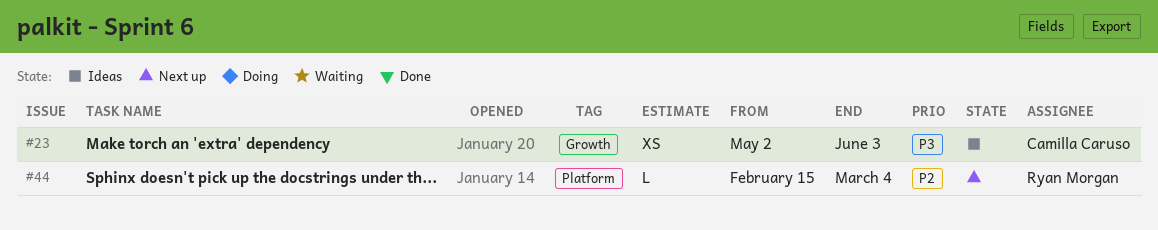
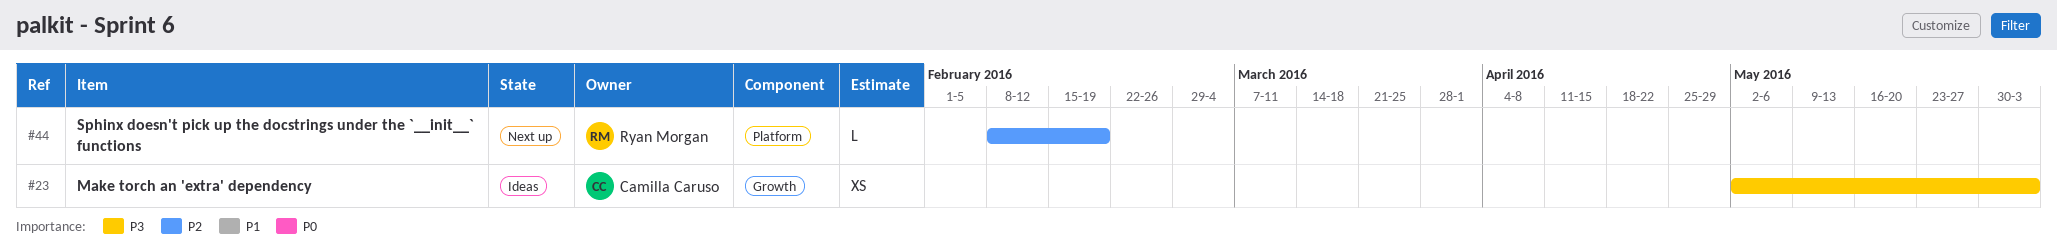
#44, start: Feb 15 -> Feb 8
#44, due: Mar 4 -> Feb 19

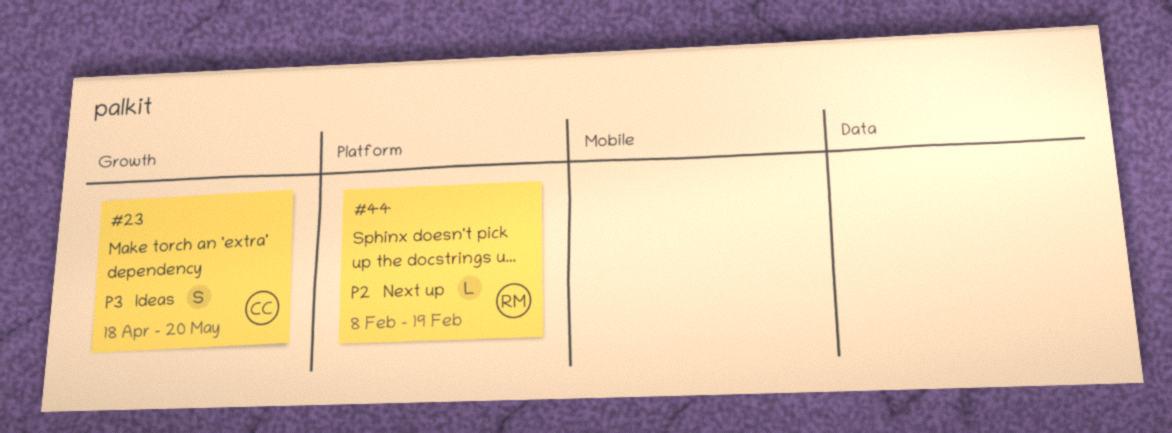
#23, estimate: XS -> S
#23, start: May 2 -> Apr 18
#23, due: Jun 3 -> May 20

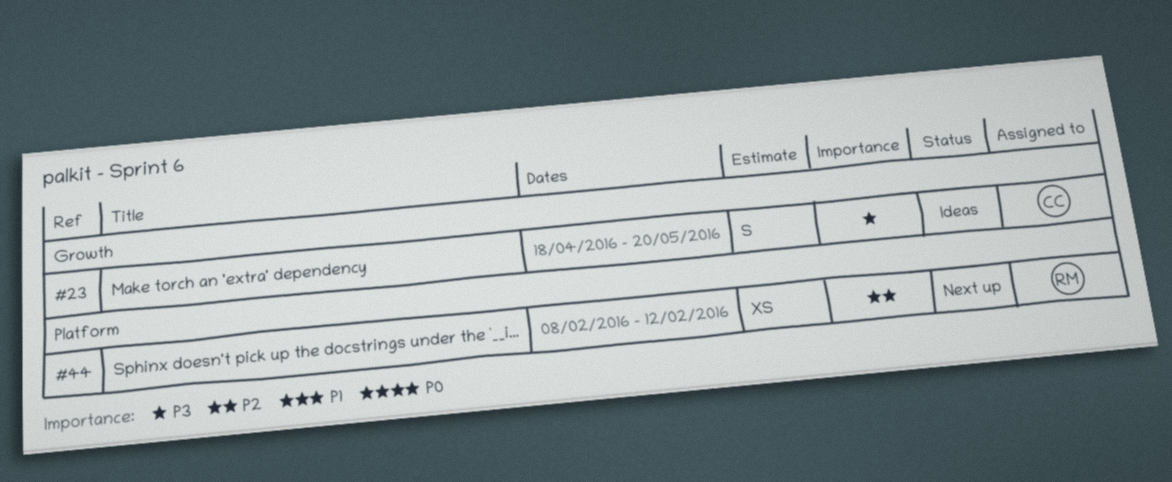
#44, estimate: L -> XS
#44, due: Feb 19 -> Feb 12

